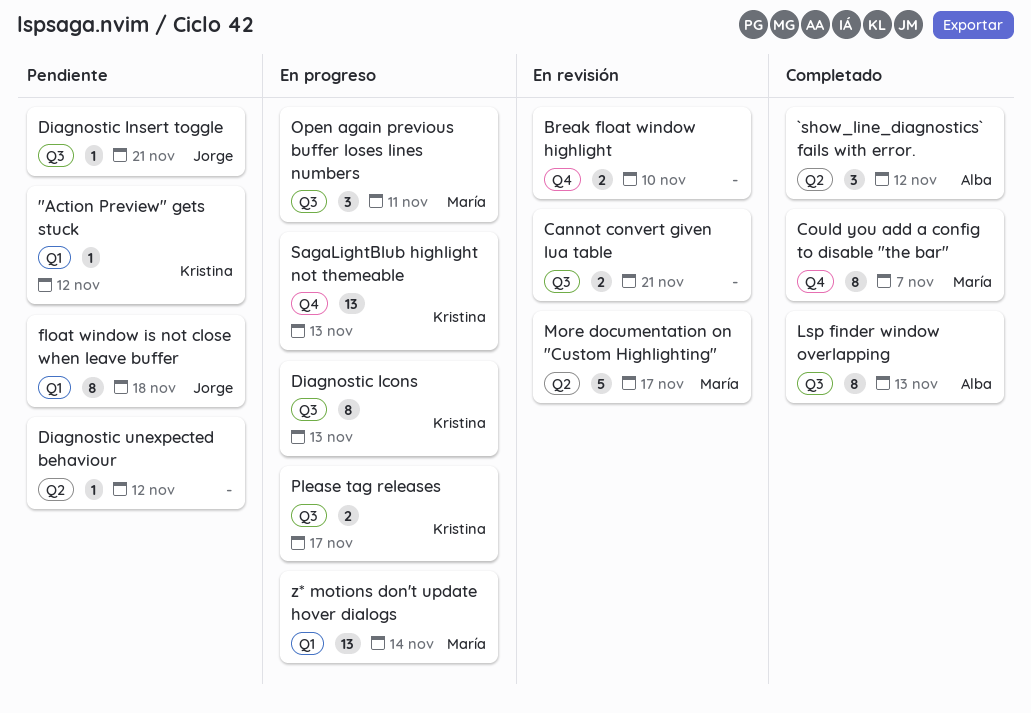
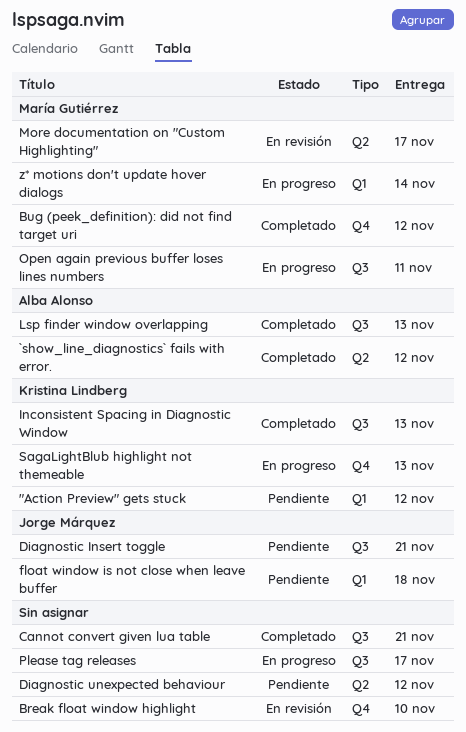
Bug (peek_definition): did not find target uri: none -> present
Cannot convert given lua table, status: En revisión -> Completado
Could you add a config to disable "the bar": present -> none
Diagnostic Icons: present -> none
Inconsistent Spacing in Diagnostic Window: none -> present
Please tag releases, owner: Kristina Lindberg -> none

